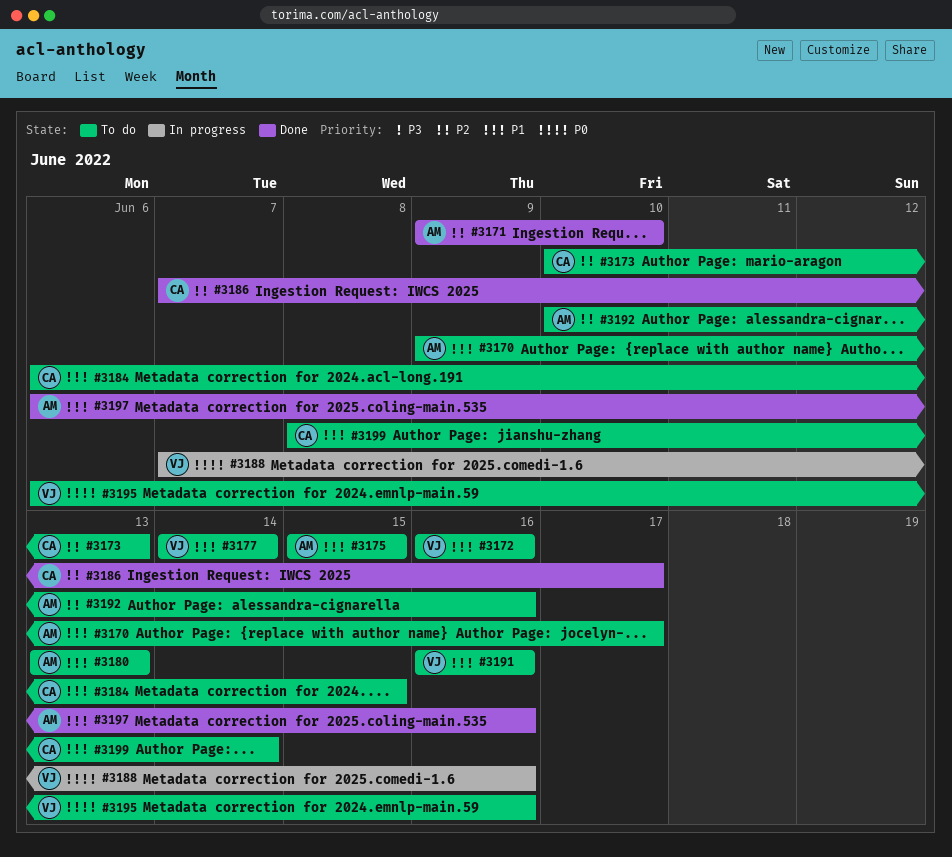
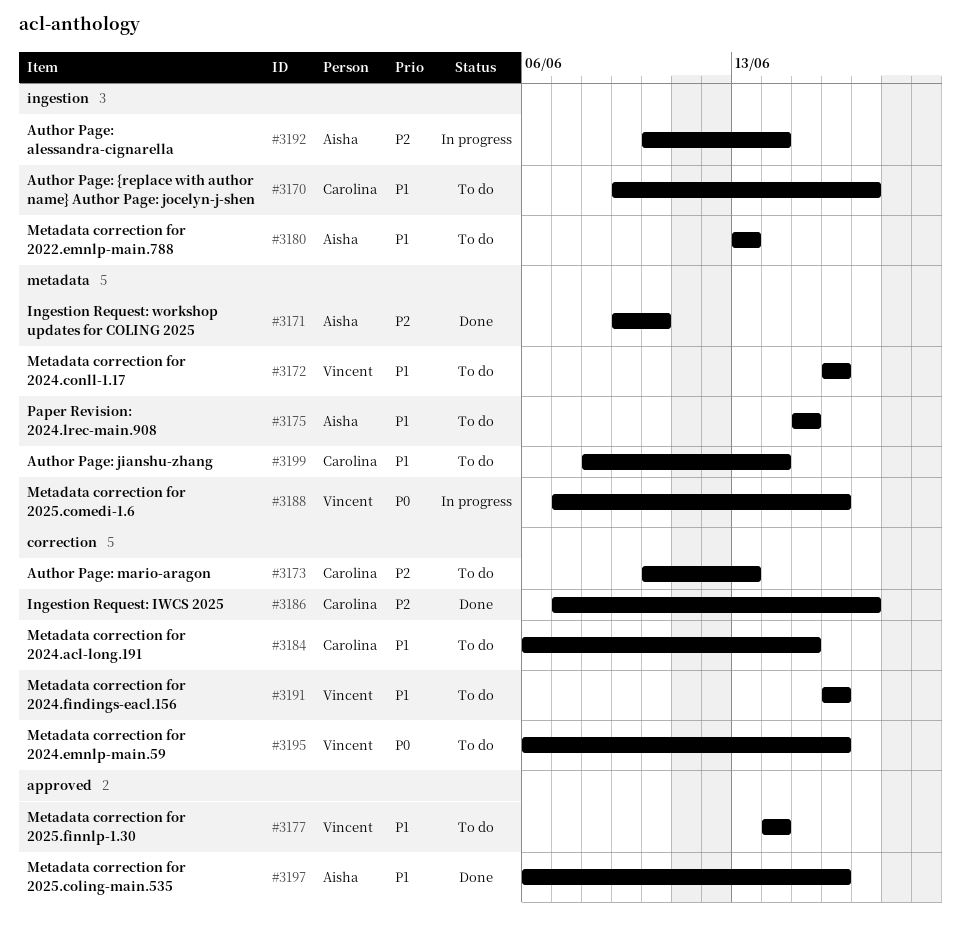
#3170, owner: Aisha -> Carolina
#3192, status: To do -> In progress
#3192, due: Jun 16 -> Jun 14

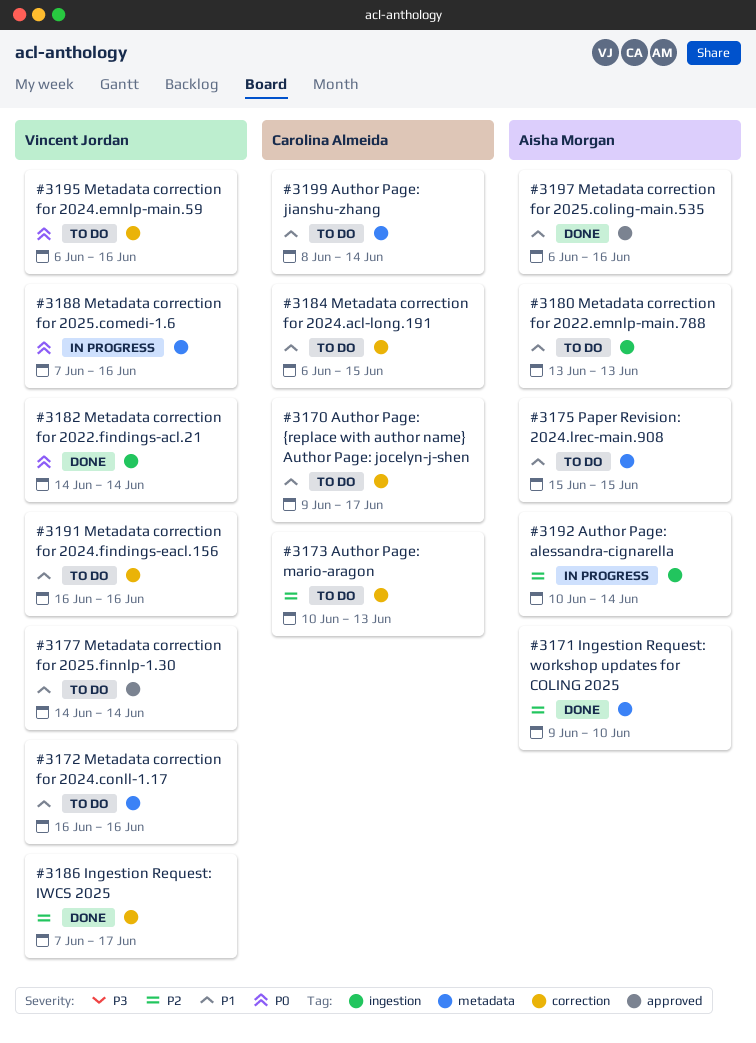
#3170, label: ingestion -> correction
#3182: none -> present
#3186, owner: Carolina Almeida -> Vincent Jordan

